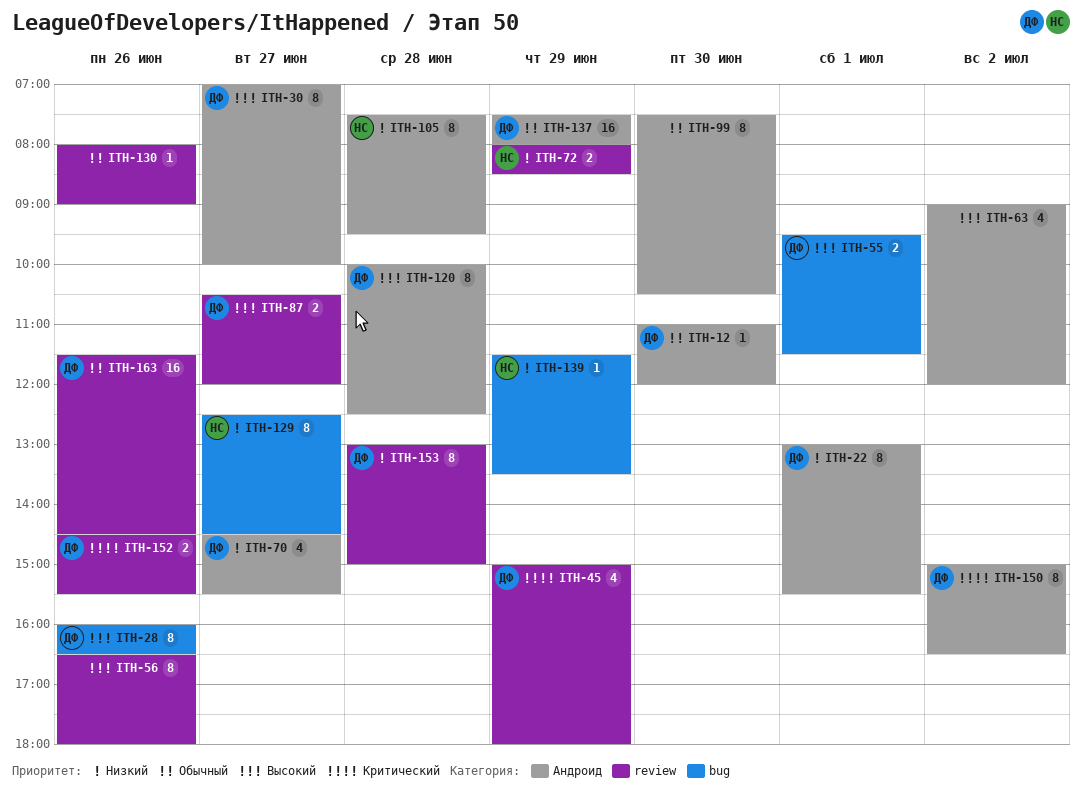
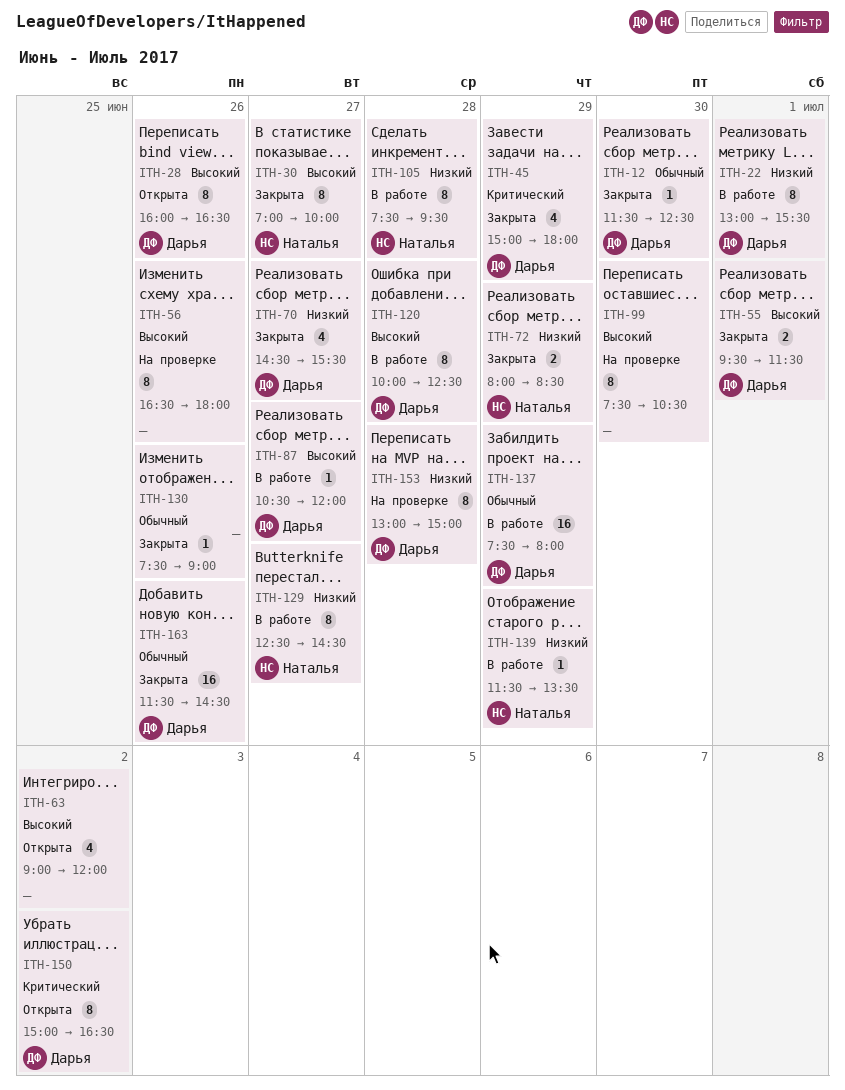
ITH-12, begins: 11:00 -> 11:30
ITH-12, ends: 12:00 -> 12:30
ITH-30, owner: Дарья -> Наталья
ITH-87, estimate: 2 -> 1
ITH-99, priority: Обычный -> Высокий
ITH-130, begins: 08:00 -> 07:30
ITH-152: present -> none

